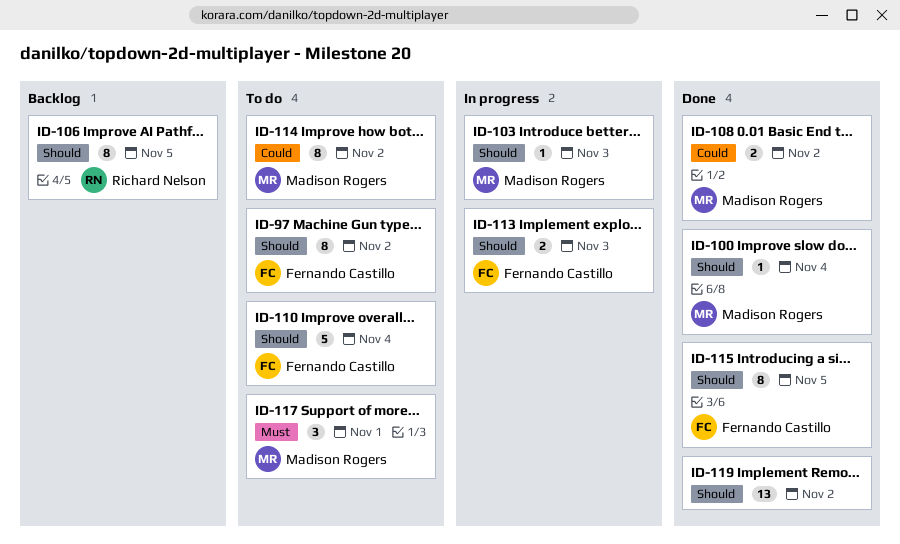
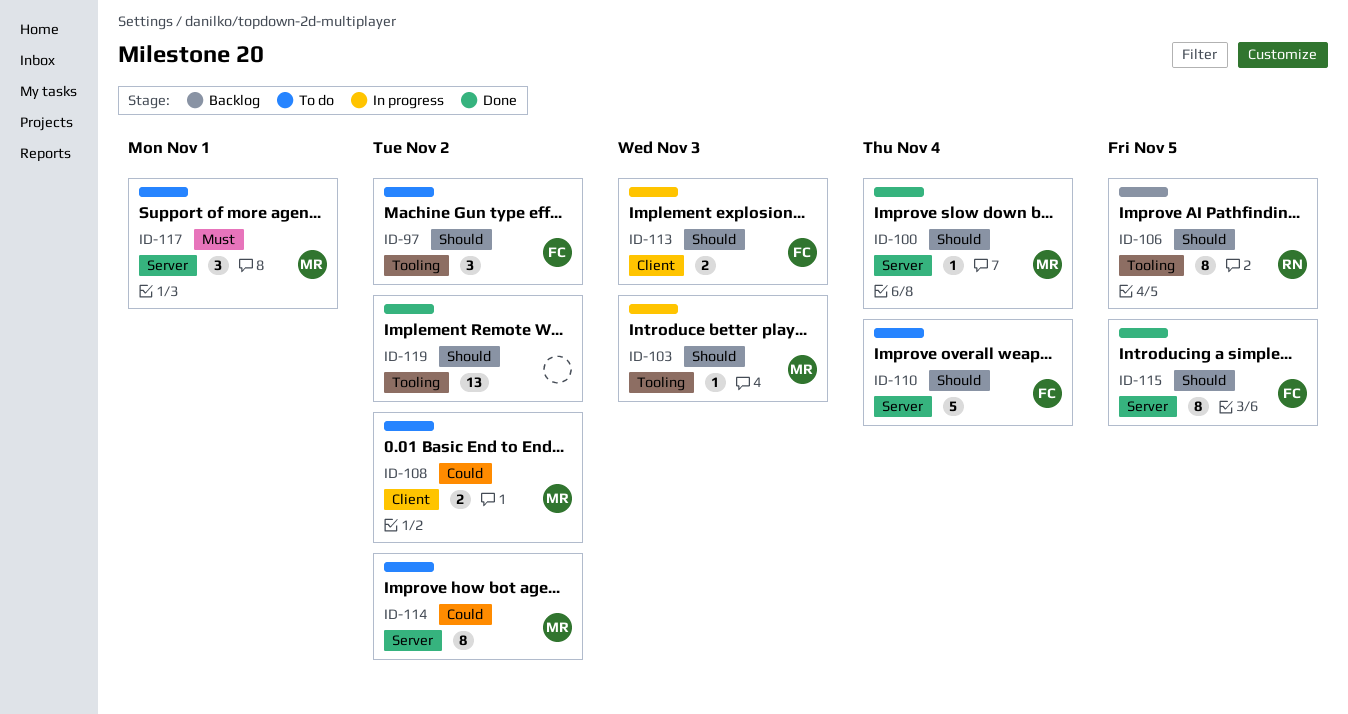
ID-97, estimate: 8 -> 3
ID-108, status: Done -> To do

